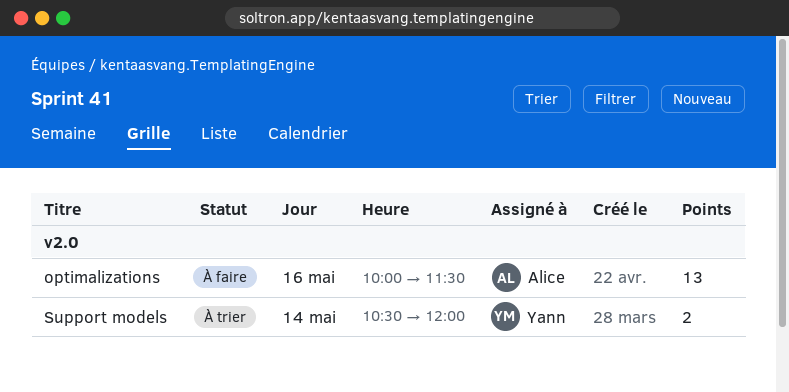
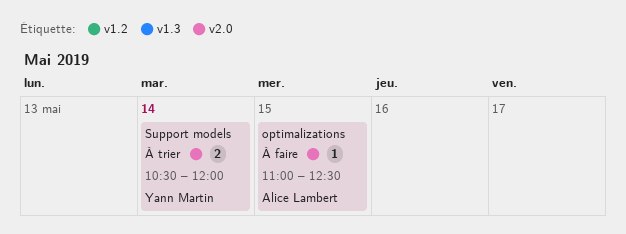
optimalizations, estimate: 13 -> 1
optimalizations, day: May 16 -> May 15
optimalizations, begins: 10:00 -> 11:00
optimalizations, ends: 11:30 -> 12:30

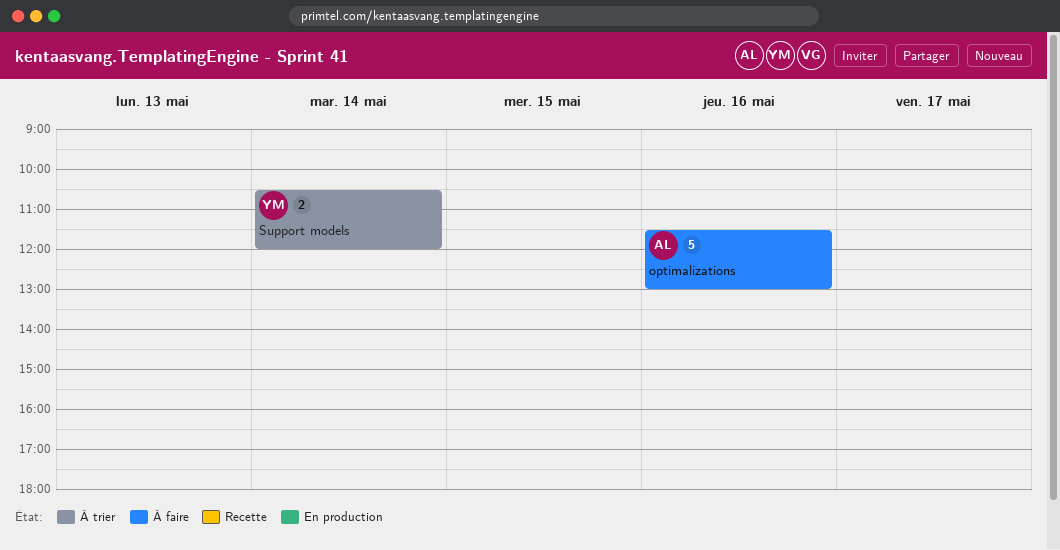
optimalizations, estimate: 1 -> 5
optimalizations, day: May 15 -> May 16
optimalizations, begins: 11:00 -> 11:30
optimalizations, ends: 12:30 -> 13:00

